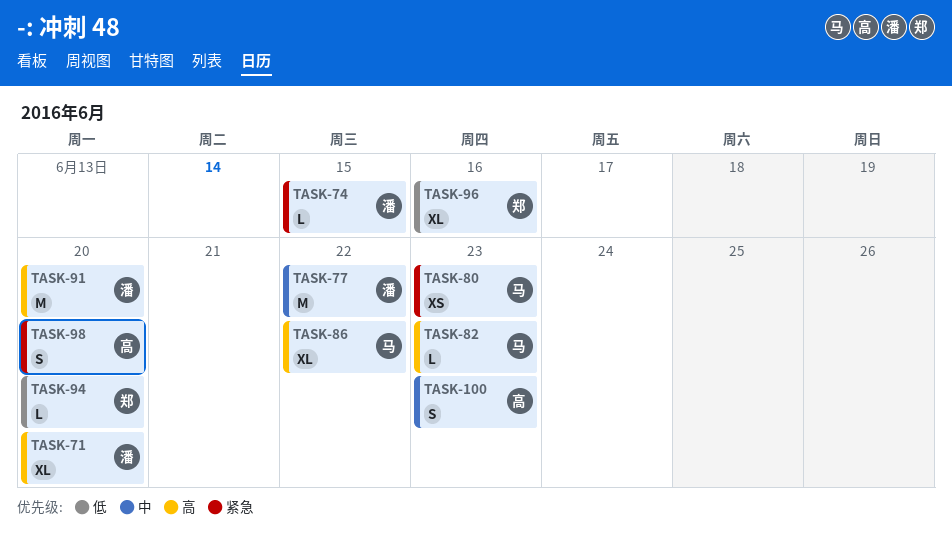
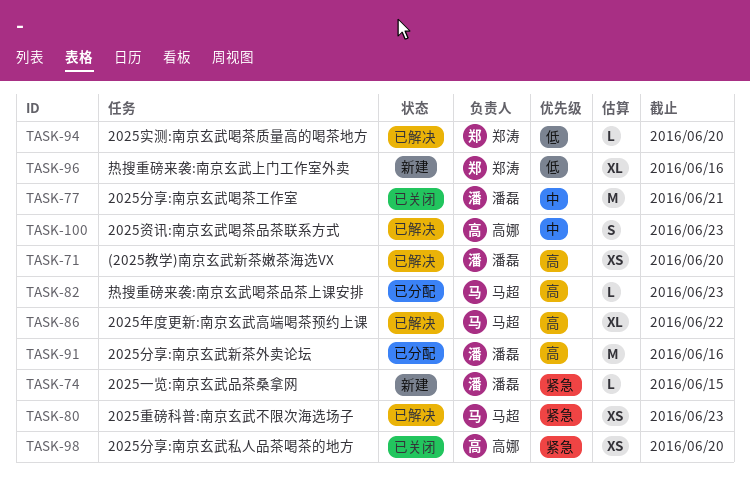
TASK-71, estimate: XL -> XS
TASK-77, due: Jun 22 -> Jun 21
TASK-91, due: Jun 20 -> Jun 16
TASK-98, estimate: S -> XS

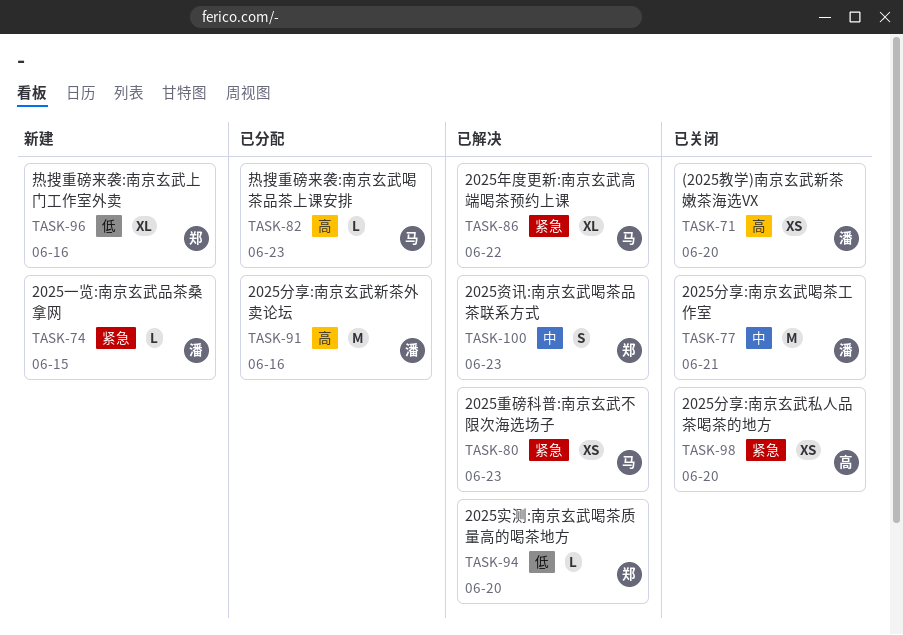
TASK-71, status: 已解决 -> 已关闭
TASK-86, priority: 高 -> 紧急
TASK-100, owner: 高娜 -> 郑涛

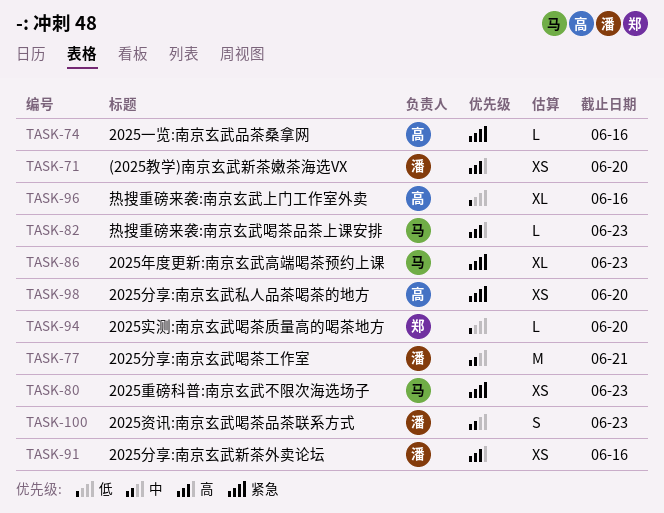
TASK-74, owner: 潘 -> 高
TASK-74, due: Jun 15 -> Jun 16
TASK-86, due: Jun 22 -> Jun 23
TASK-91, estimate: M -> XS
TASK-96, owner: 郑 -> 高
TASK-100, owner: 郑 -> 潘

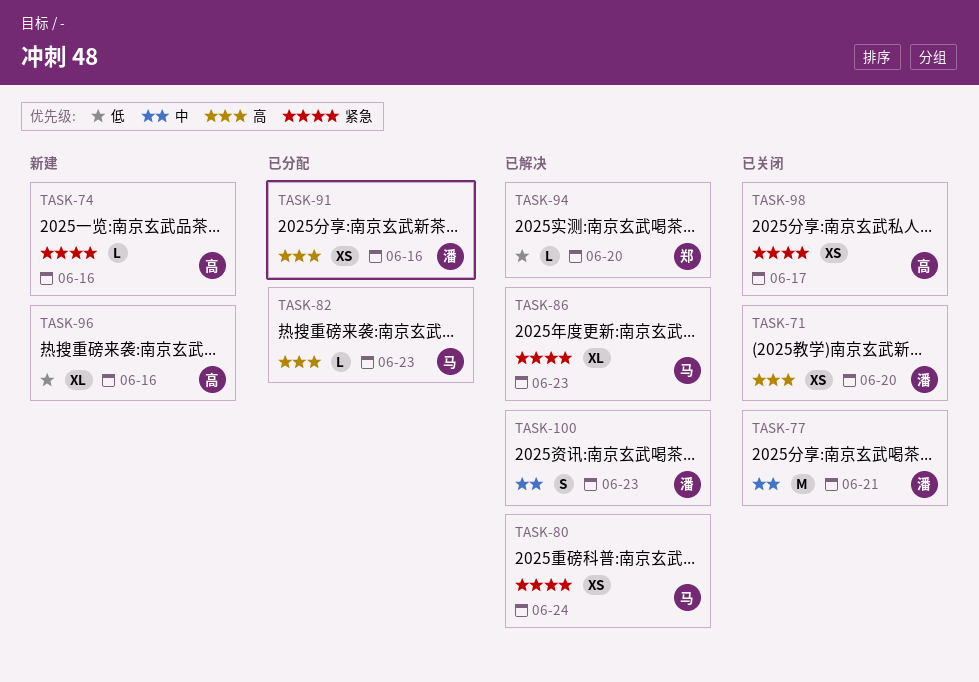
TASK-80, due: Jun 23 -> Jun 24
TASK-98, due: Jun 20 -> Jun 17

